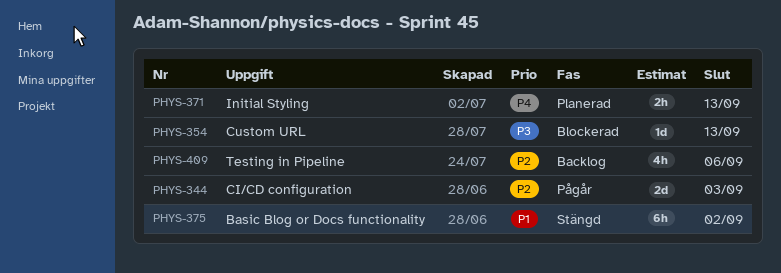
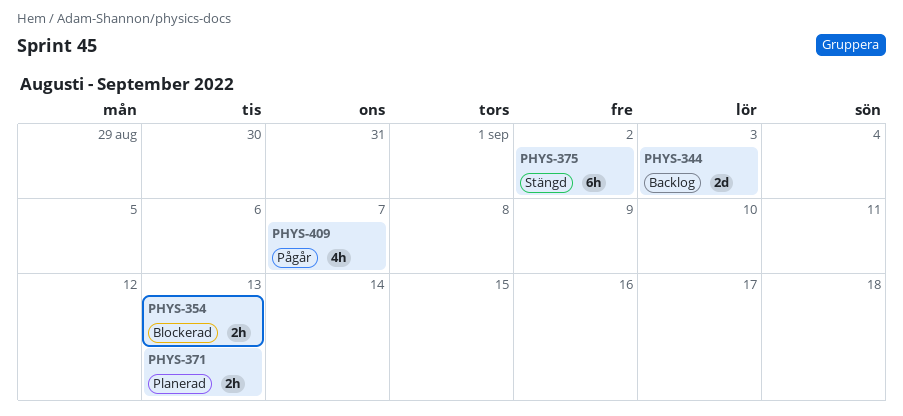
PHYS-344, status: Pågår -> Backlog
PHYS-354, estimate: 1d -> 2h
PHYS-409, status: Backlog -> Pågår
PHYS-409, due: Sep 6 -> Sep 7

